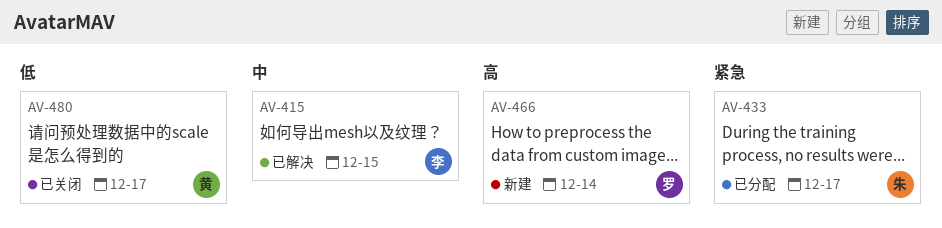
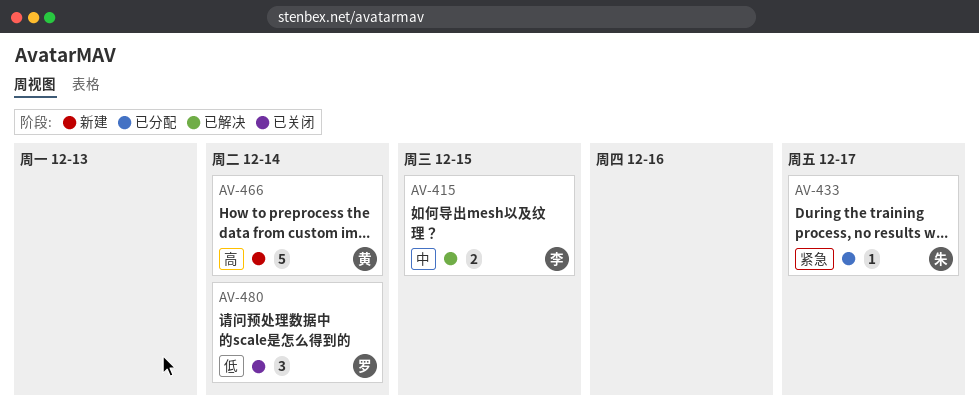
AV-466, owner: 罗 -> 黄
AV-480, owner: 黄 -> 罗
AV-480, due: Dec 17 -> Dec 14

